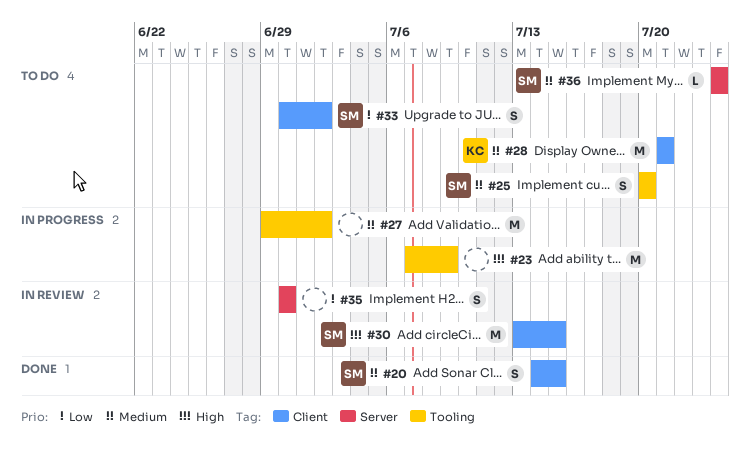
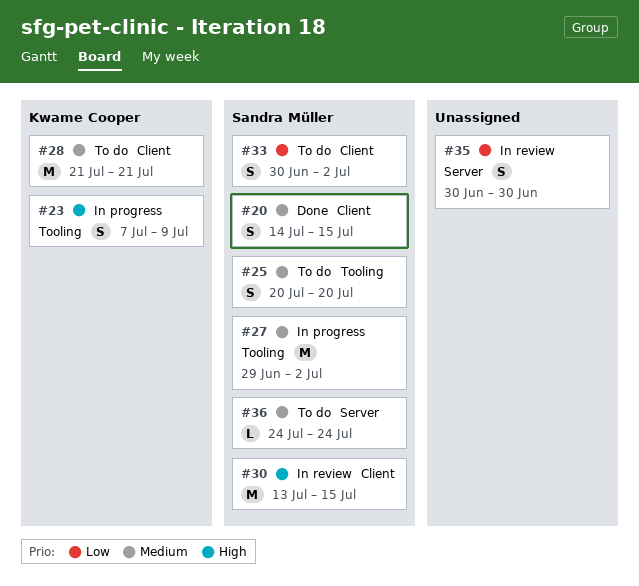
#23, owner: none -> Kwame Cooper
#23, estimate: M -> S
#27, owner: none -> Sandra Müller

